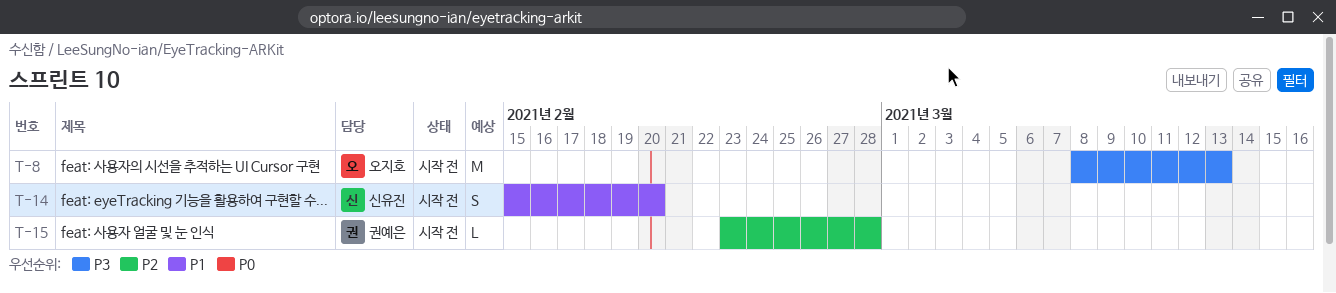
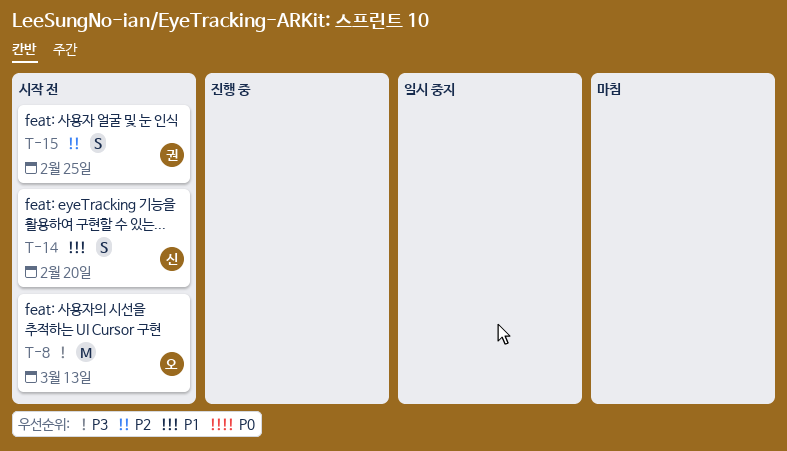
T-15, estimate: L -> S
T-15, due: Feb 28 -> Feb 25

